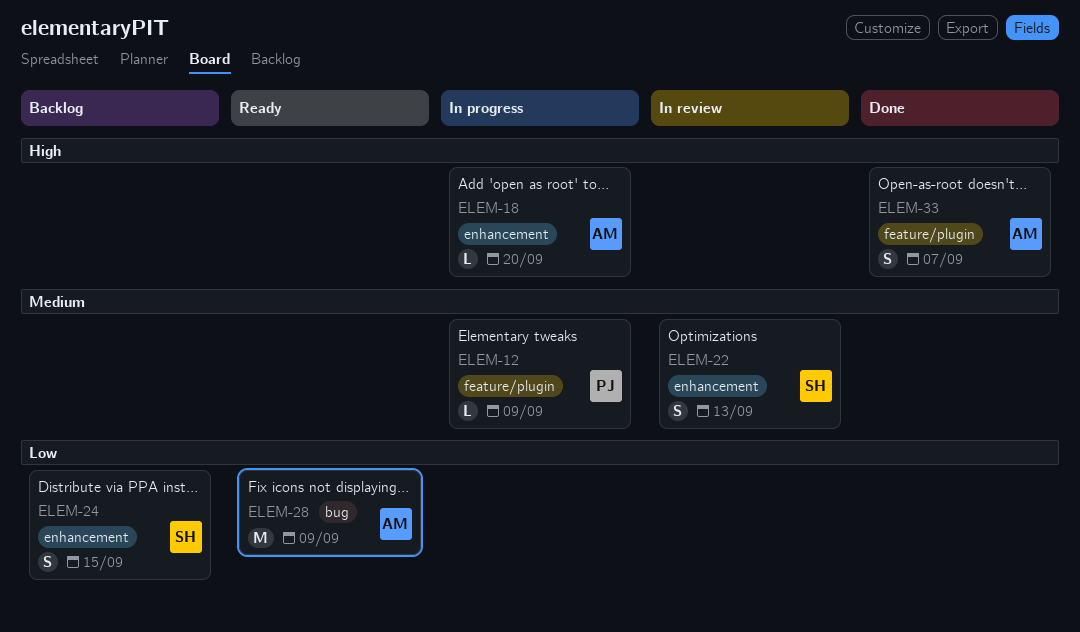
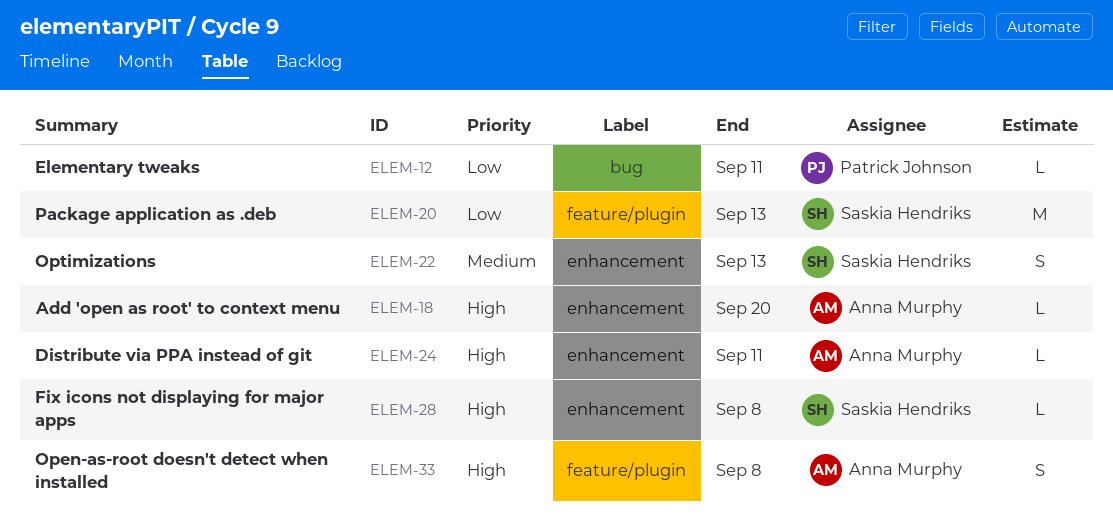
ELEM-12, priority: Medium -> Low
ELEM-12, label: feature/plugin -> bug
ELEM-12, due: Sep 9 -> Sep 11
ELEM-20: none -> present
ELEM-24, owner: Saskia Hendriks -> Anna Murphy
ELEM-24, priority: Low -> High
ELEM-24, estimate: S -> L
ELEM-24, due: Sep 15 -> Sep 11
ELEM-28, owner: Anna Murphy -> Saskia Hendriks
ELEM-28, priority: Low -> High
ELEM-28, label: bug -> enhancement
ELEM-28, estimate: M -> L
ELEM-28, due: Sep 9 -> Sep 8
ELEM-33, due: Sep 7 -> Sep 8

